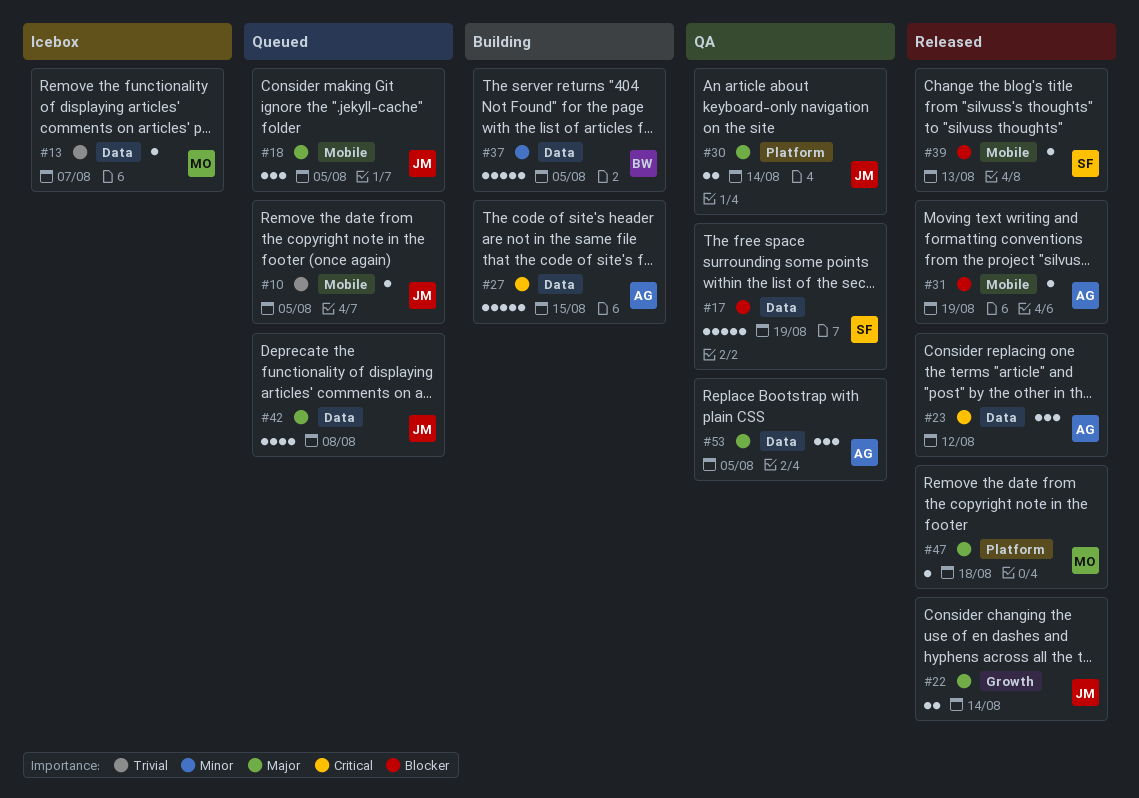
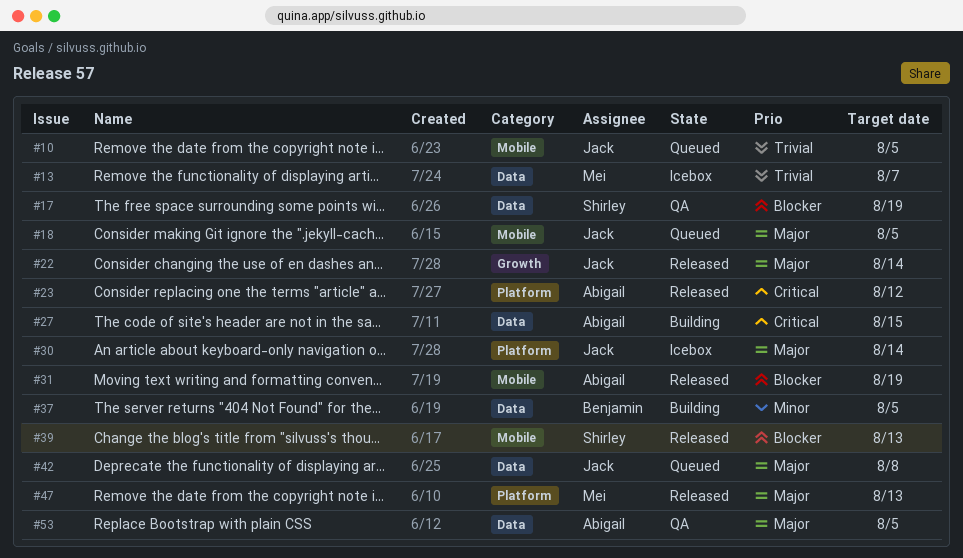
#23, label: Data -> Platform
#30, status: QA -> Icebox
#47, due: Aug 18 -> Aug 13

